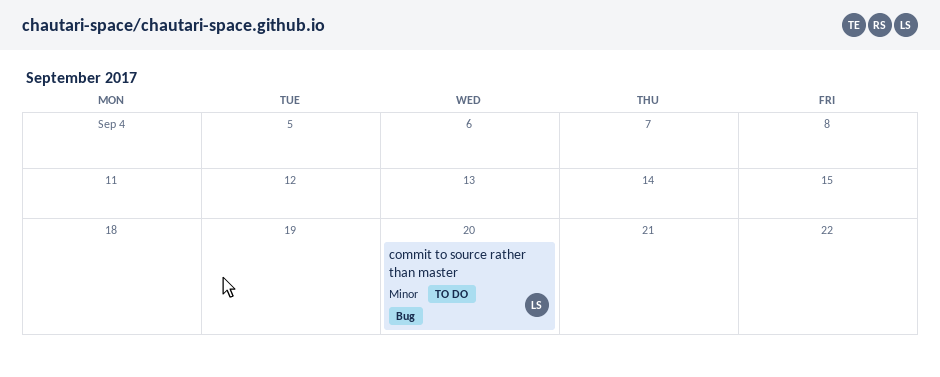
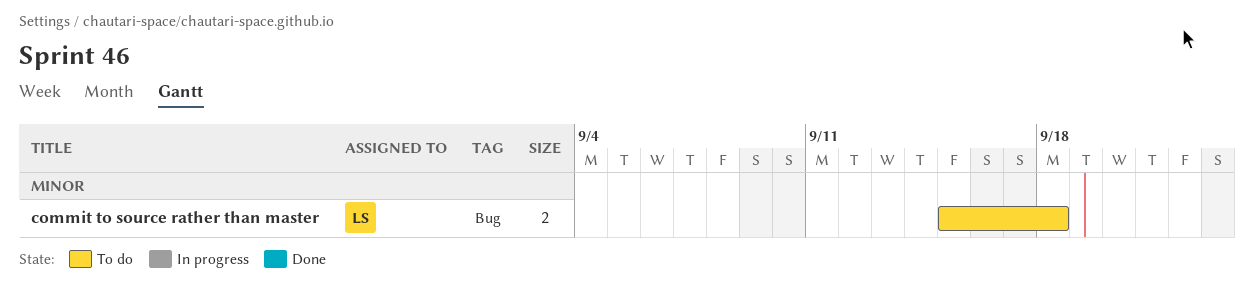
commit to source rather than master, due: Sep 20 -> Sep 18

